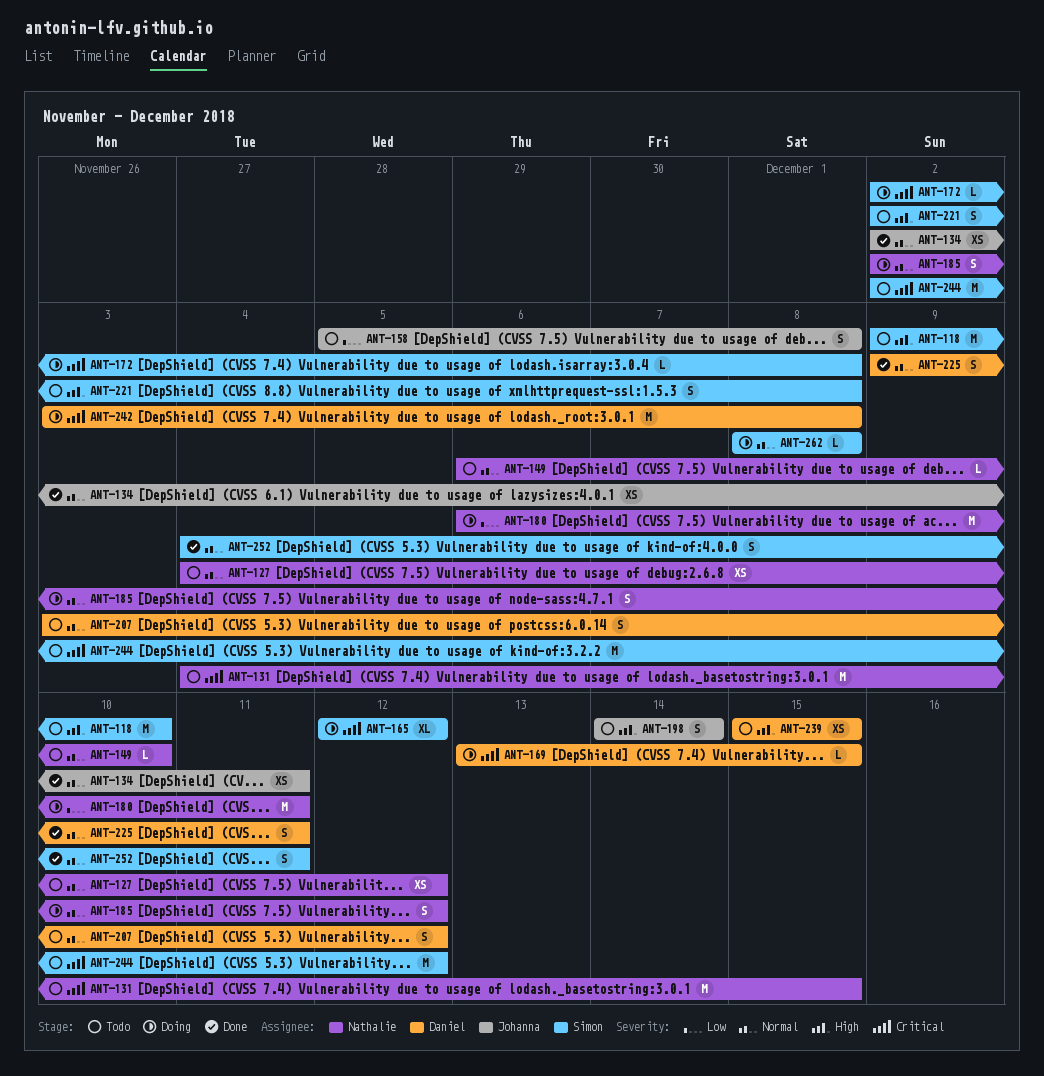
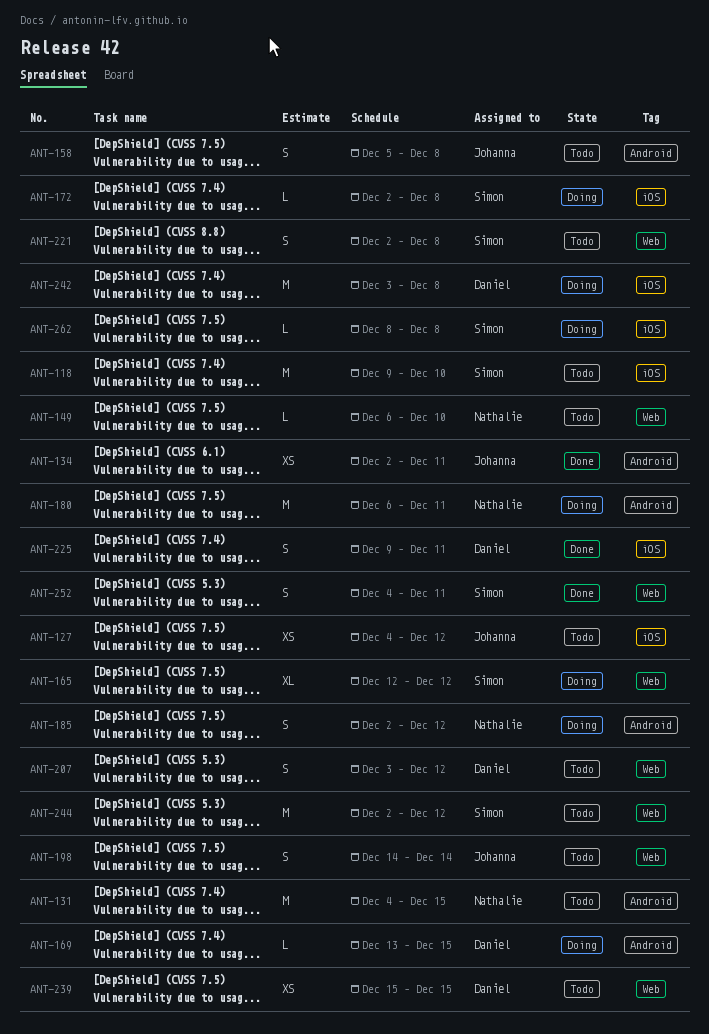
ANT-127, owner: Nathalie -> Johanna

